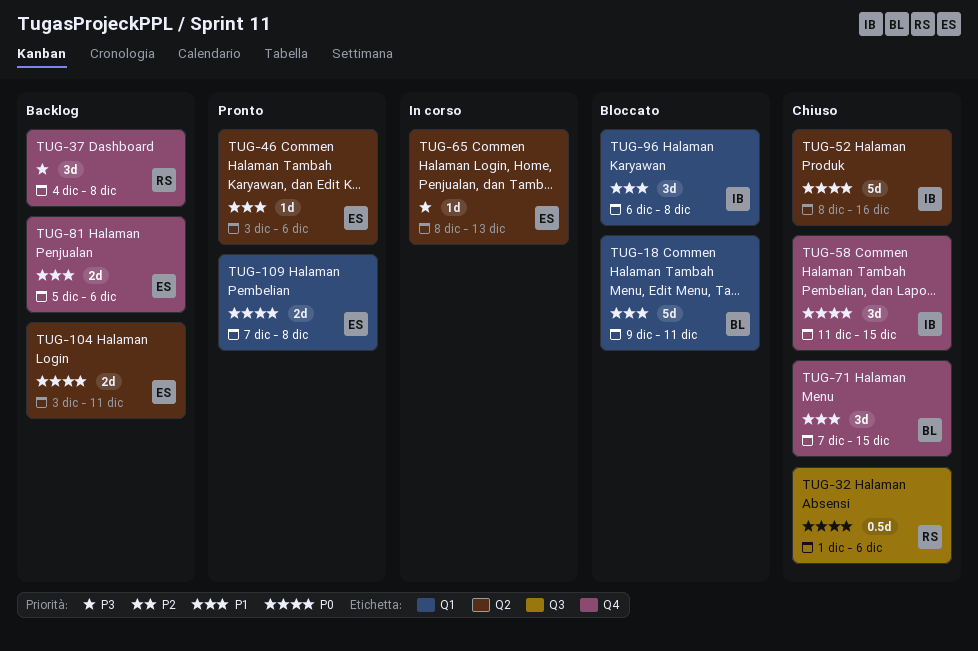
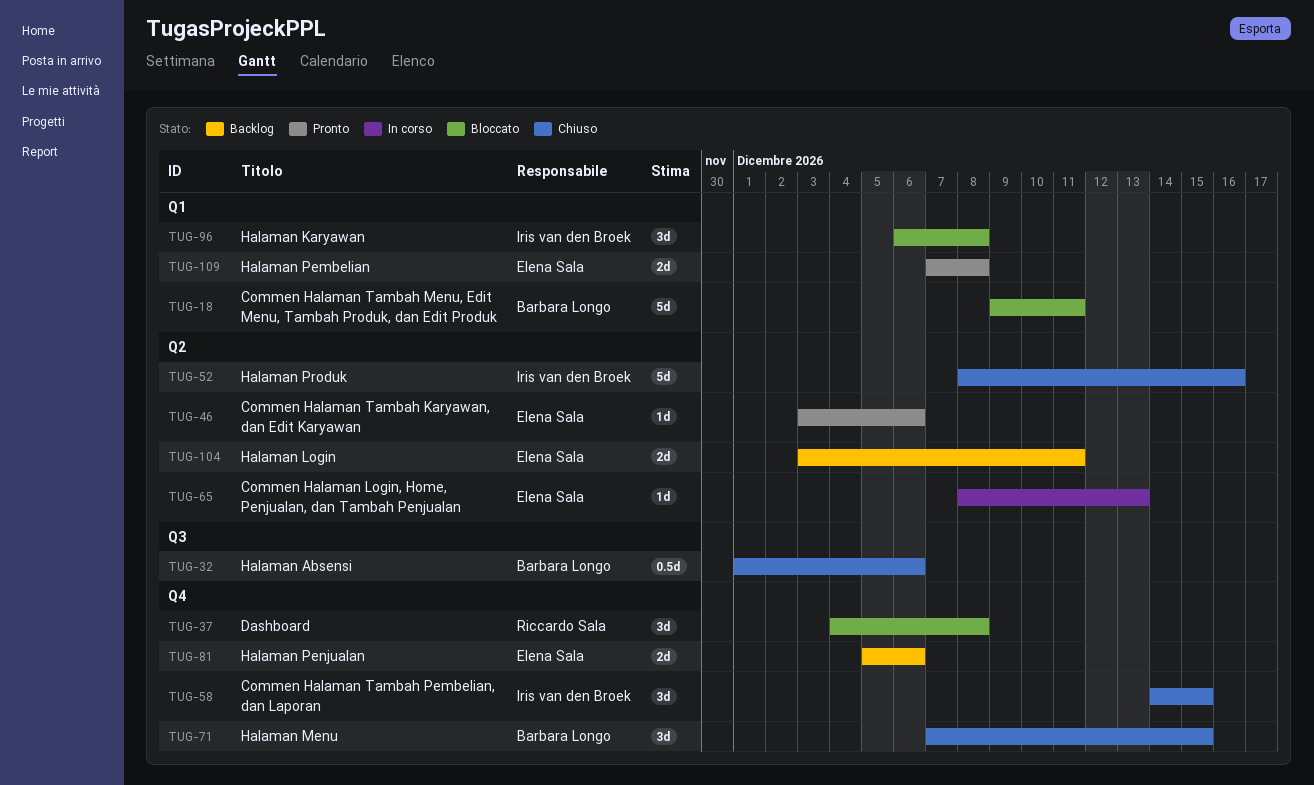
TUG-32, owner: Riccardo Sala -> Barbara Longo
TUG-37, status: Backlog -> Bloccato
TUG-58, start: Dec 11 -> Dec 14

